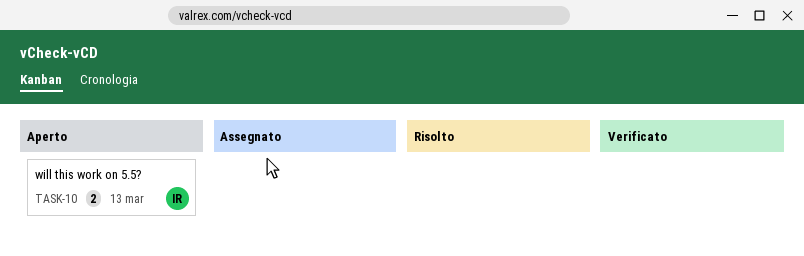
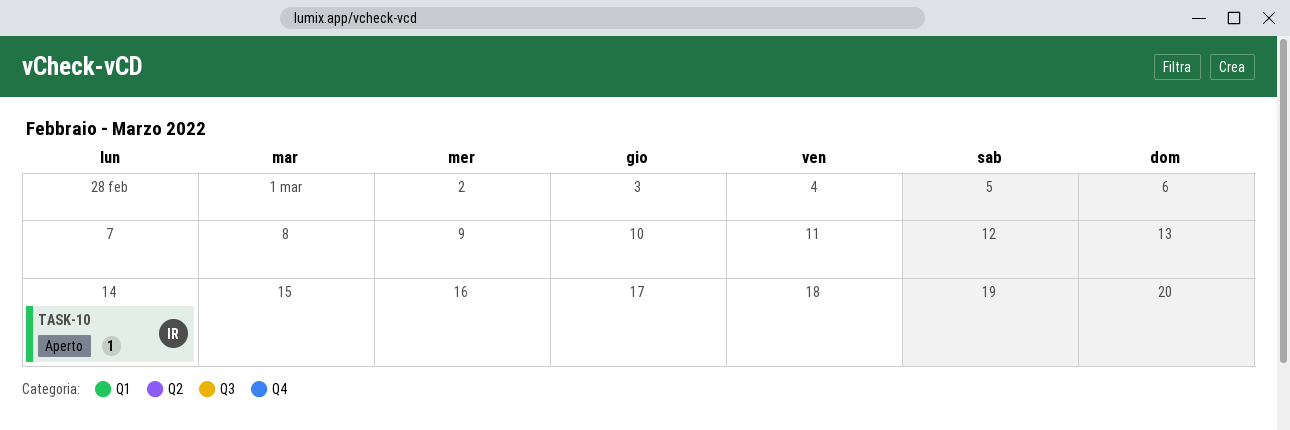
TASK-10, estimate: 2 -> 1
TASK-10, due: Mar 13 -> Mar 14

